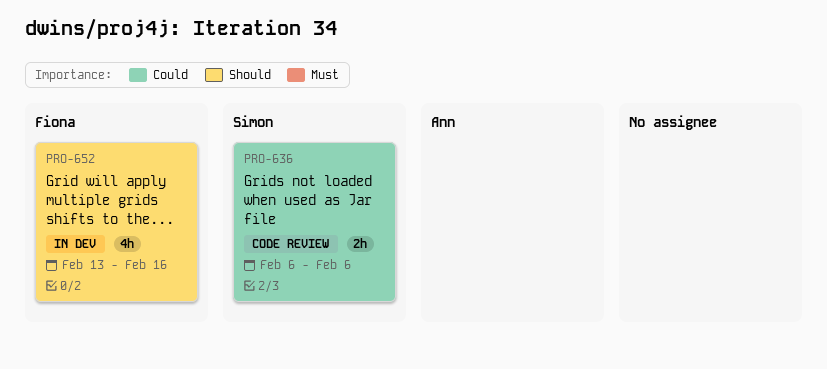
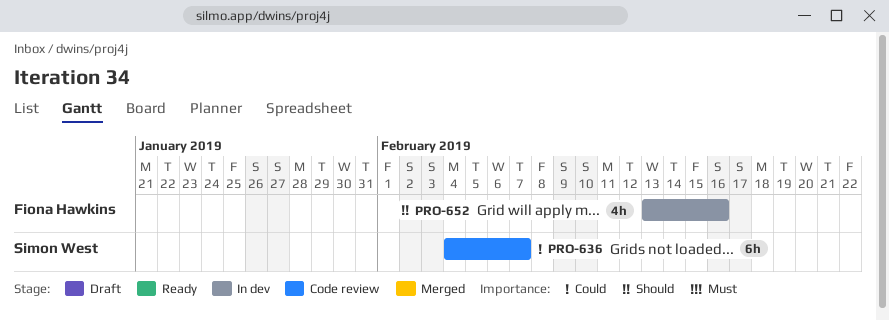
PRO-636, estimate: 2h -> 6h
PRO-636, start: Feb 6 -> Feb 4
PRO-636, due: Feb 6 -> Feb 7

